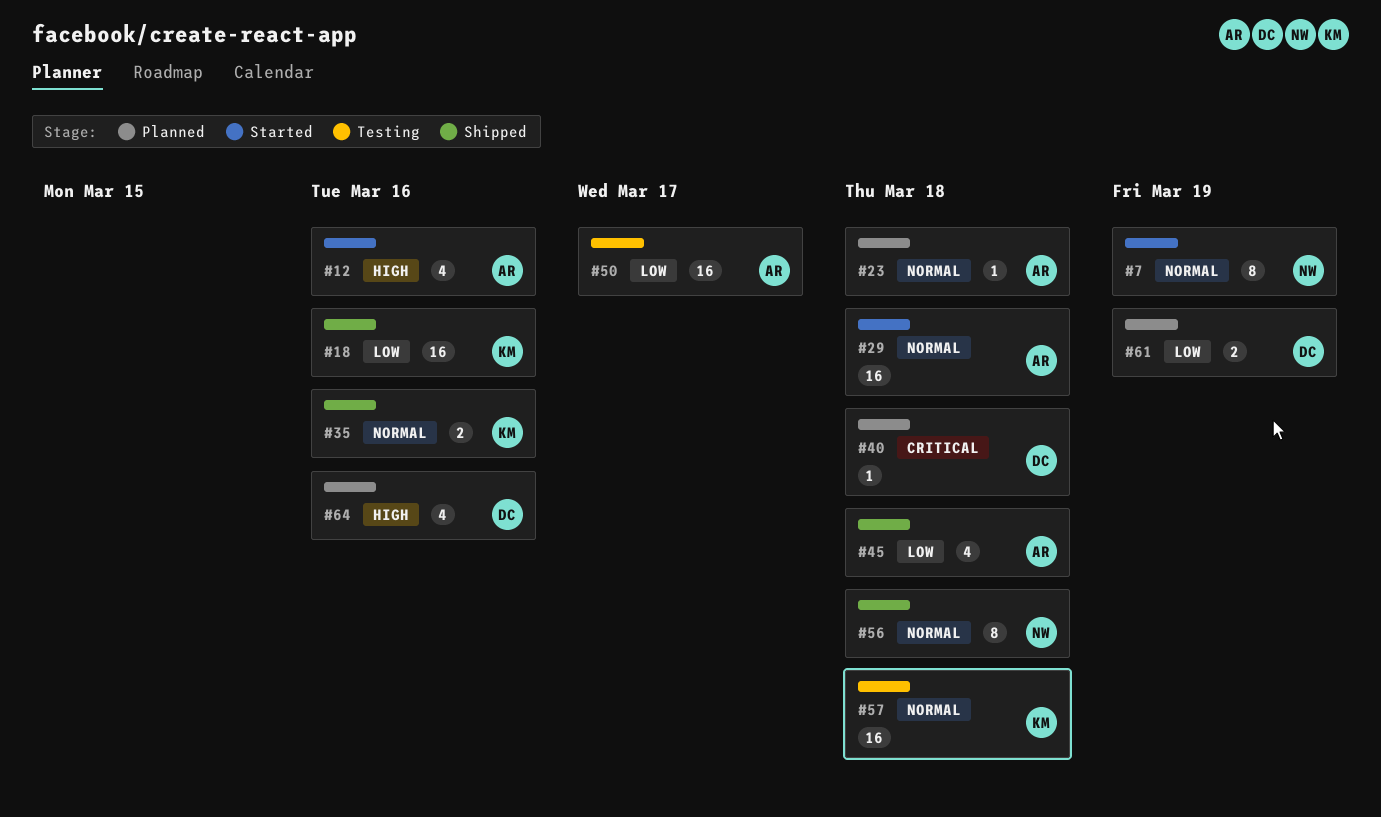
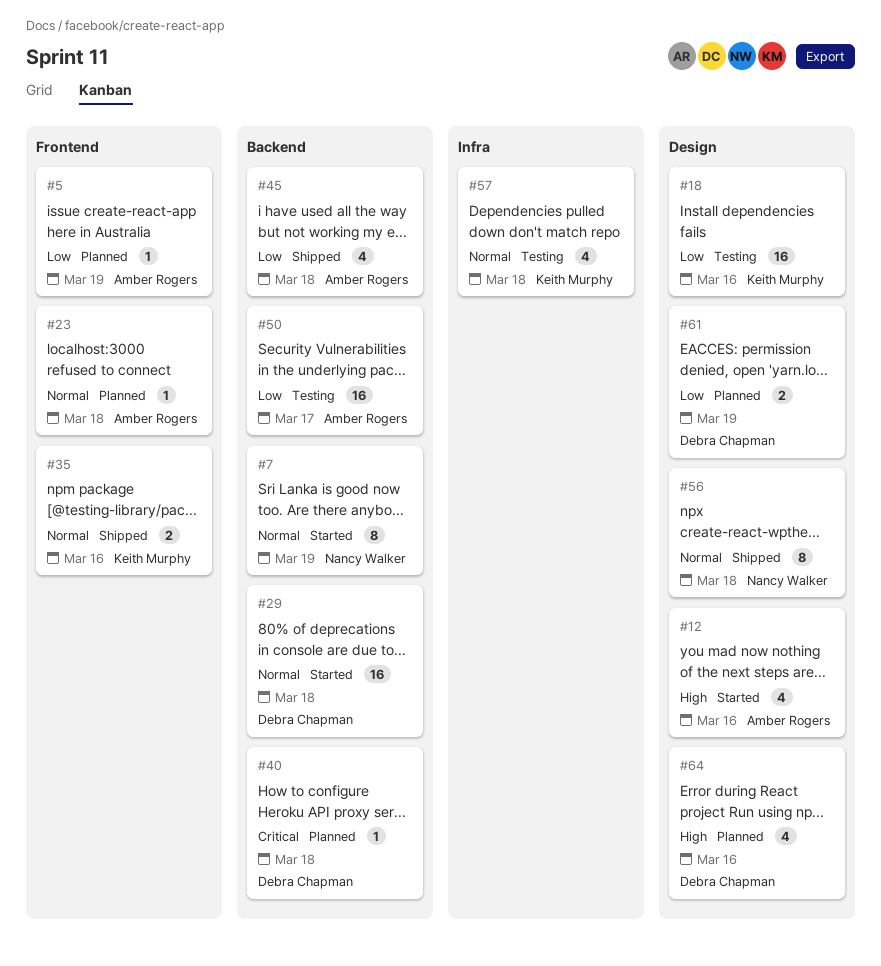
#5: none -> present
#18, status: Shipped -> Testing
#29, owner: Amber Rogers -> Debra Chapman
#57, estimate: 16 -> 4

